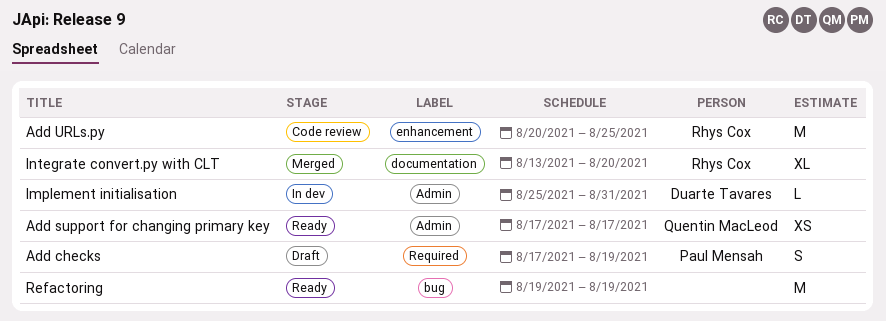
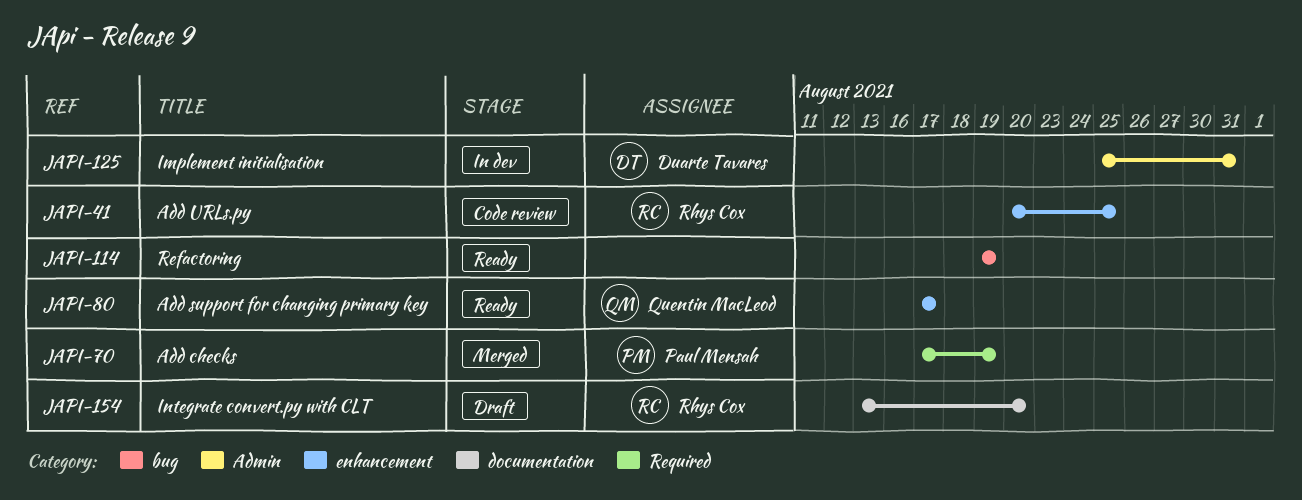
Add checks, status: Draft -> Merged
Add support for changing primary key, label: Admin -> enhancement
Integrate convert.py with CLT, status: Merged -> Draft

